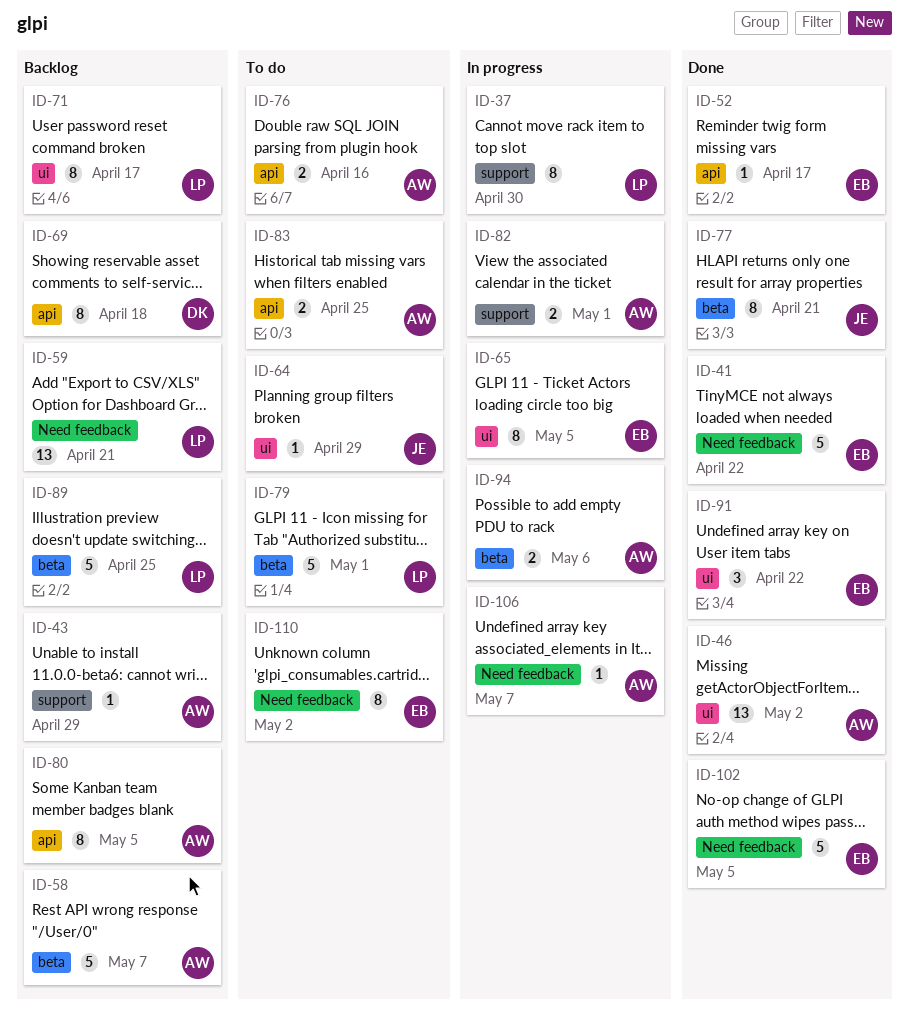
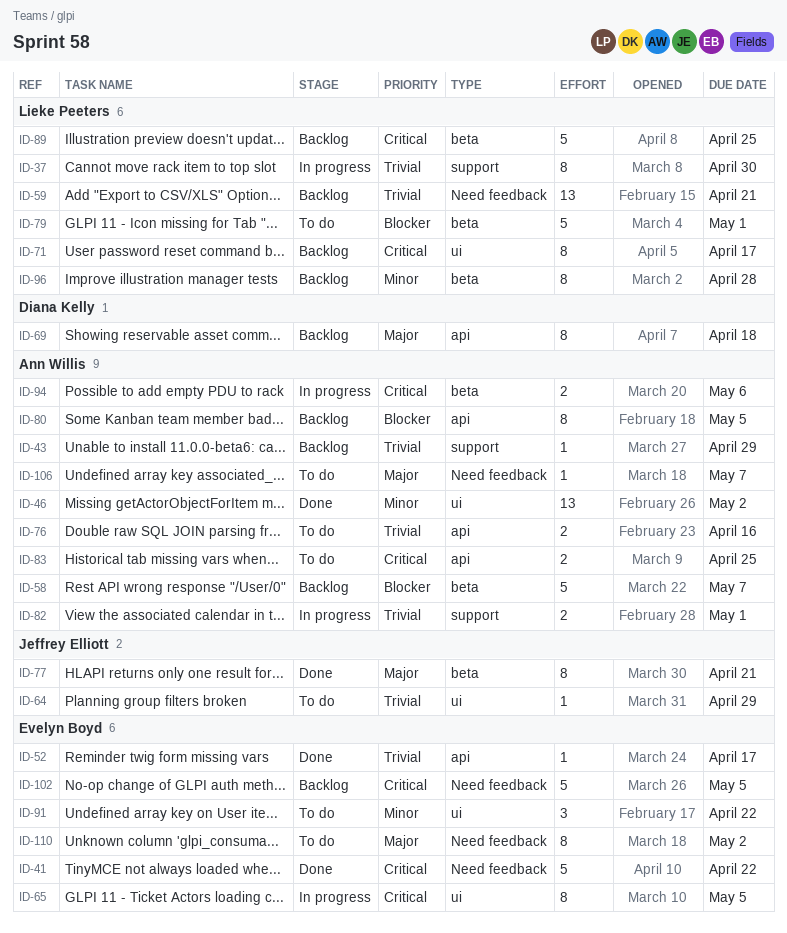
ID-91, status: Done -> To do
ID-96: none -> present
ID-102, status: Done -> Backlog
ID-106, status: In progress -> To do

